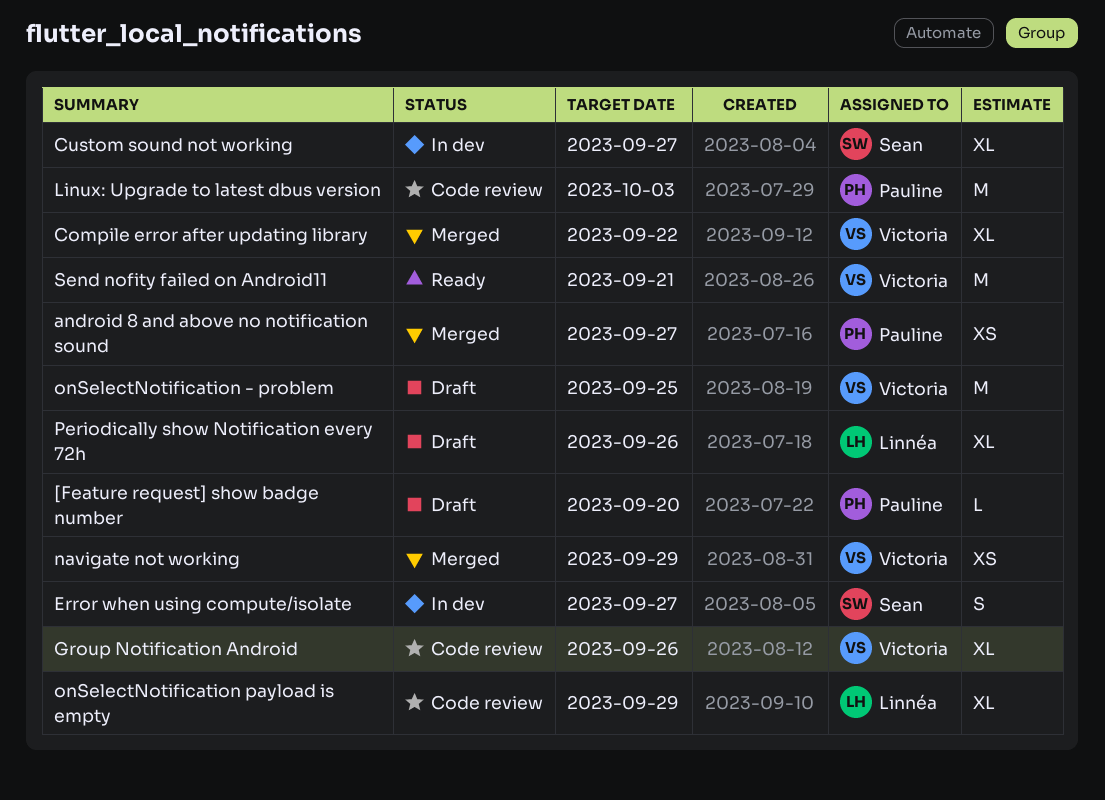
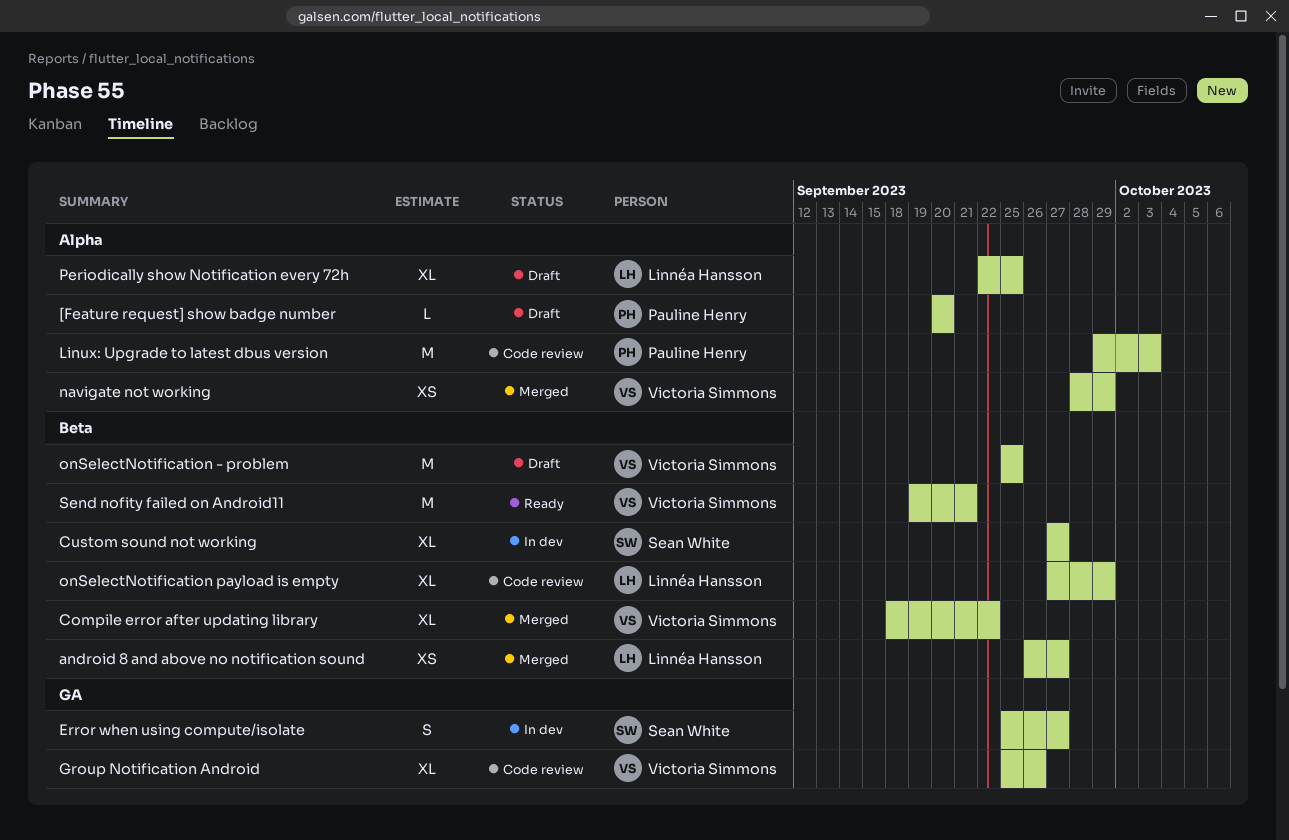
android 8 and above no notification sound, owner: Pauline Henry -> Linnéa Hansson
Periodically show Notification every 72h, due: Sep 26 -> Sep 25

